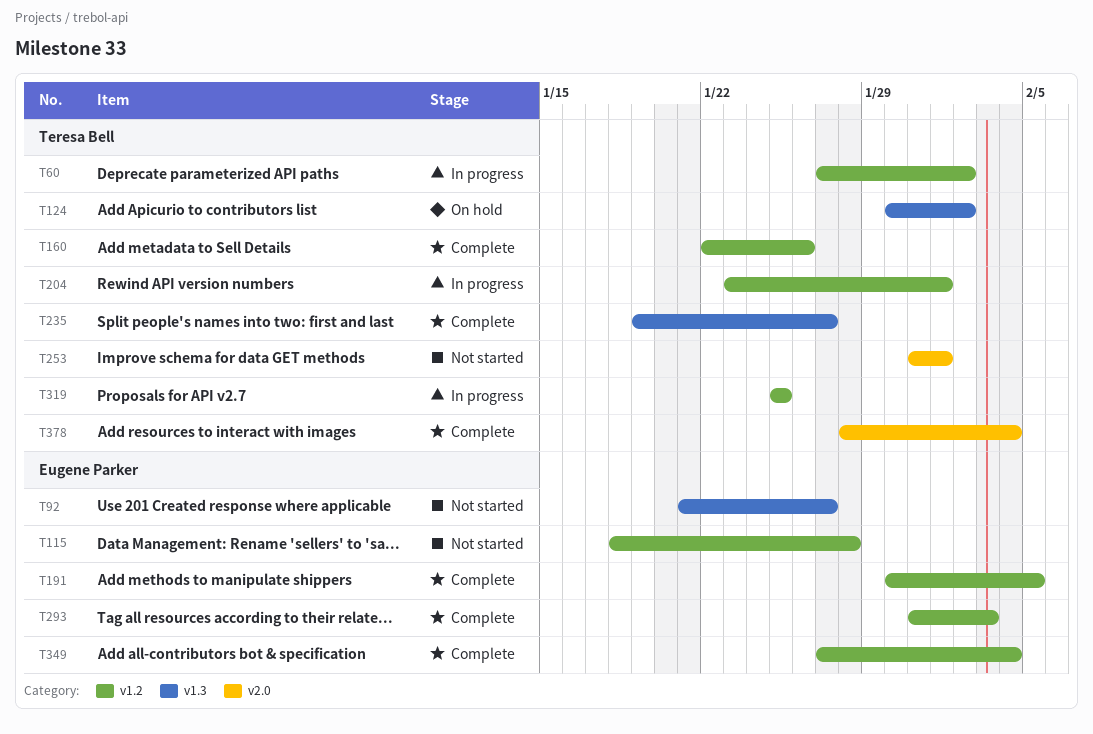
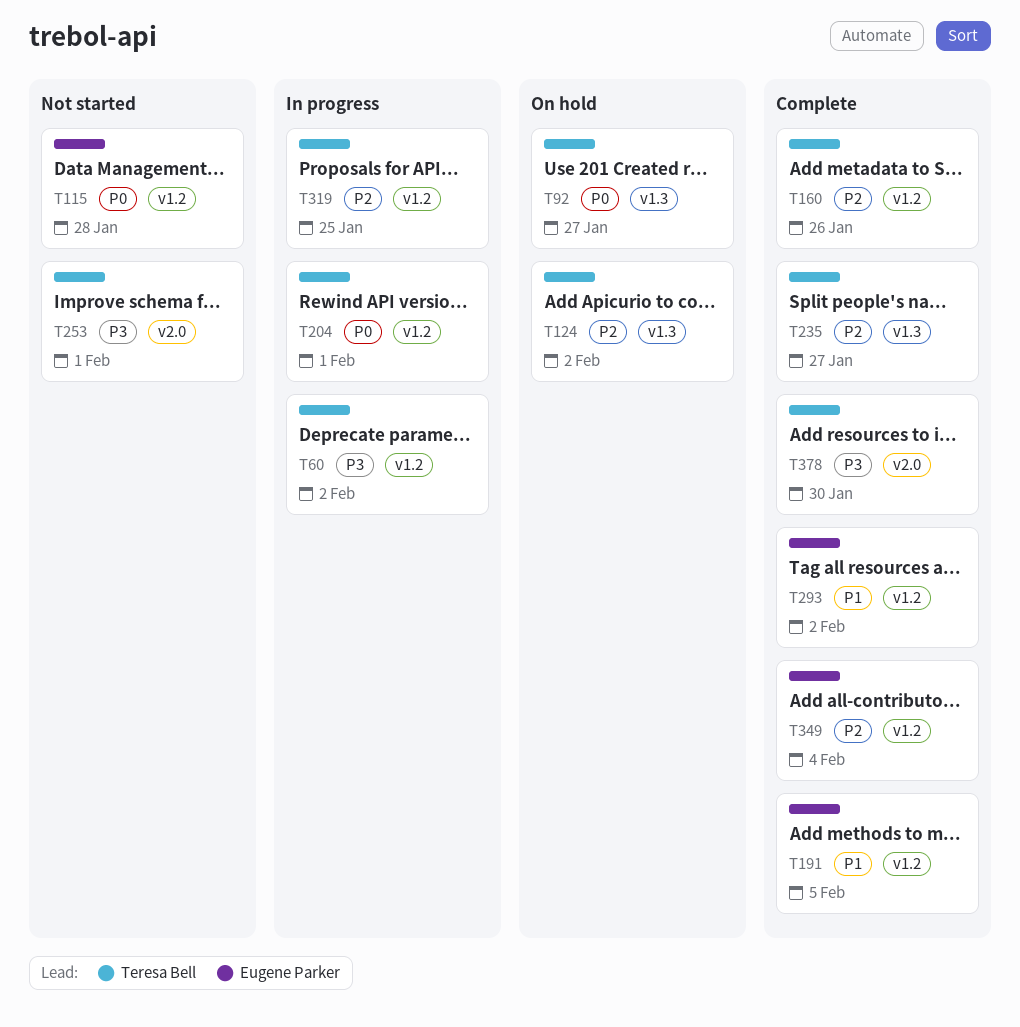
T92, status: Not started -> On hold
T92, owner: Eugene Parker -> Teresa Bell
T293, due: Feb 3 -> Feb 2
T378, due: Feb 4 -> Jan 30

